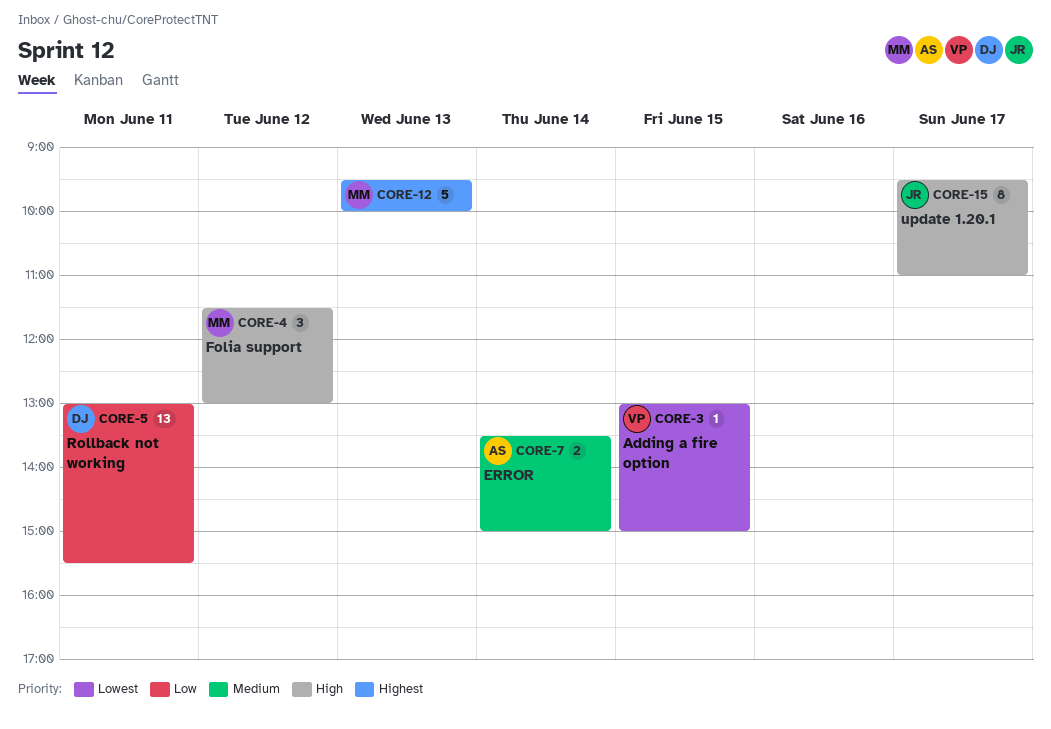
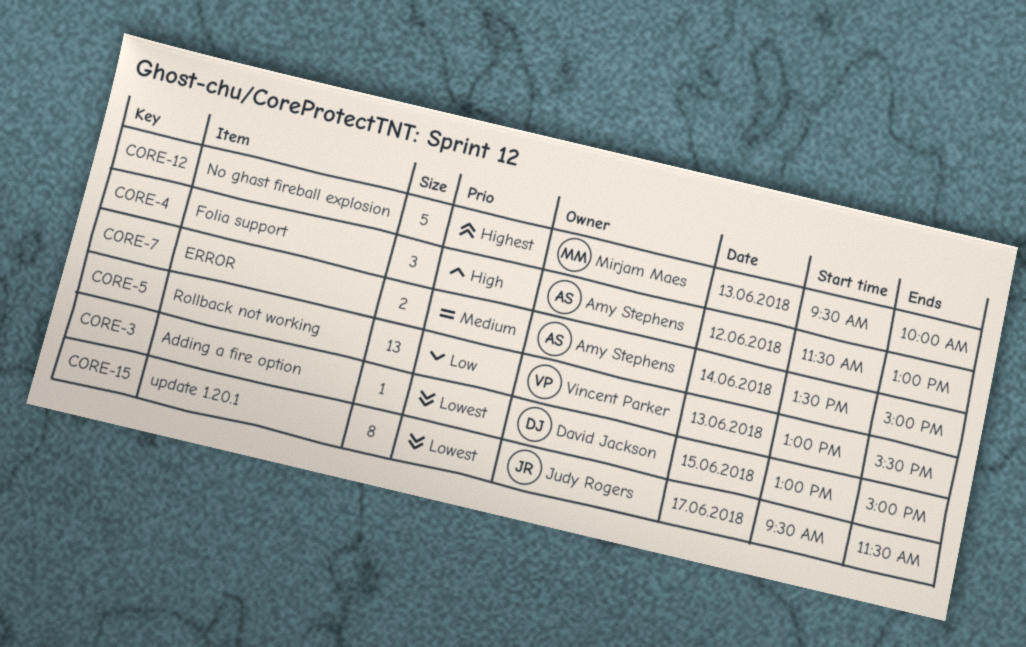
CORE-3, owner: Vincent Parker -> David Jackson
CORE-4, owner: Mirjam Maes -> Amy Stephens
CORE-5, owner: David Jackson -> Vincent Parker
CORE-5, day: Jun 11 -> Jun 13
CORE-15, priority: High -> Lowest
CORE-15, ends: 11:00 -> 11:30

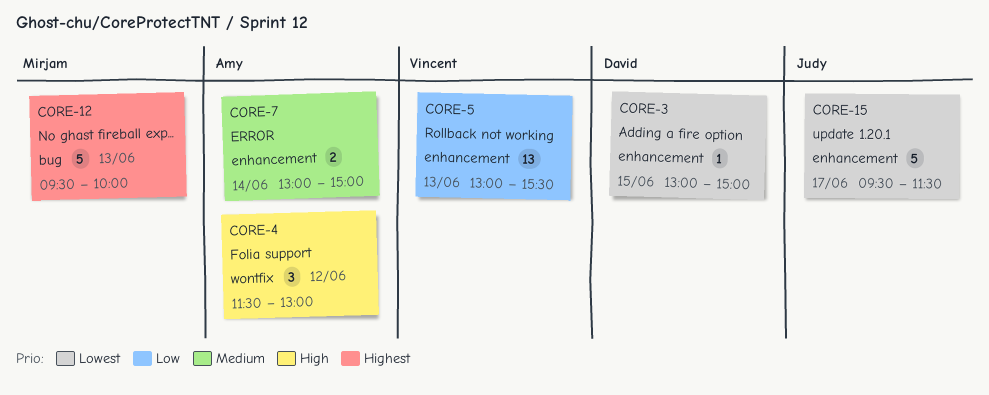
CORE-7, begins: 13:30 -> 13:00
CORE-15, estimate: 8 -> 5

